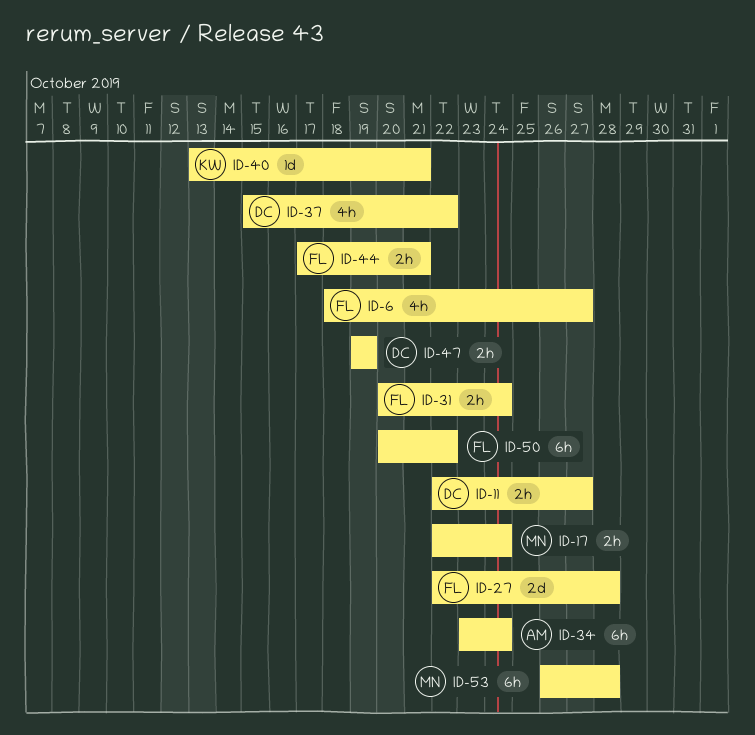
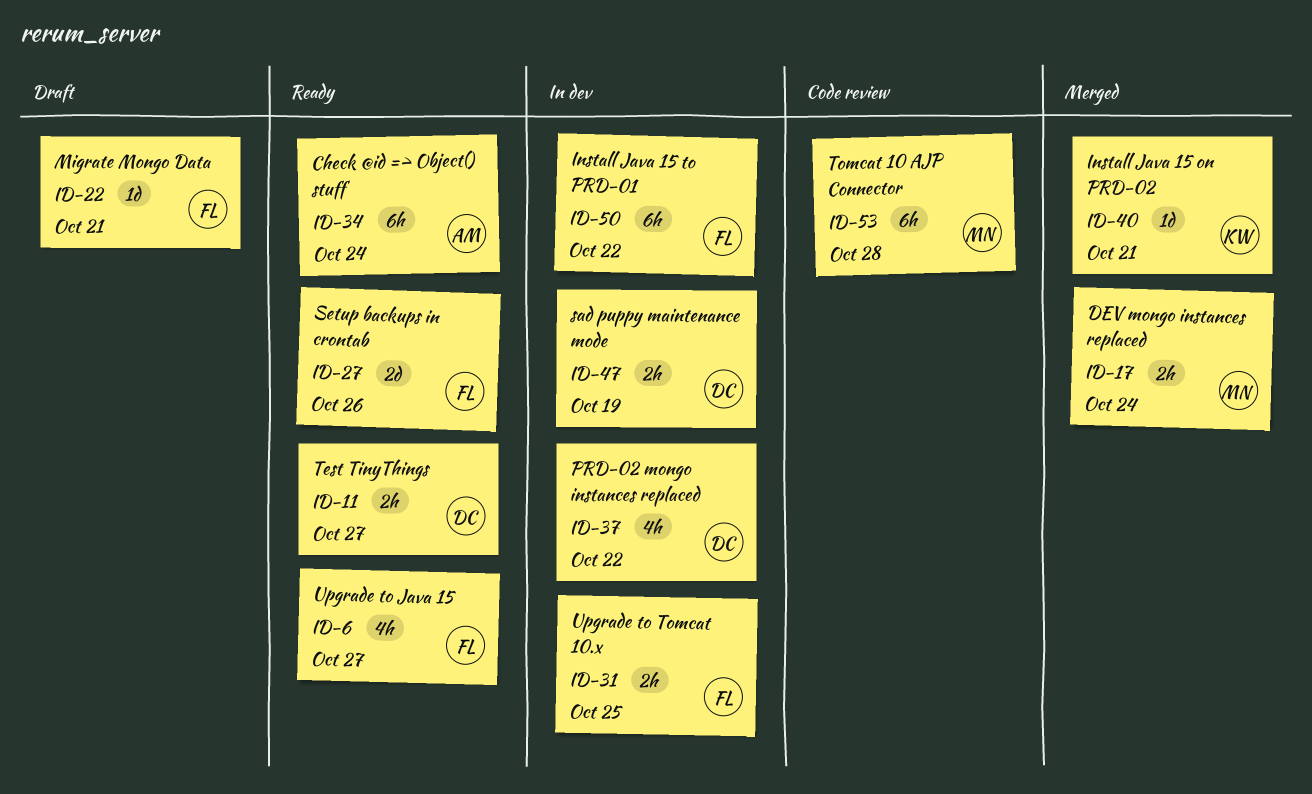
ID-22: none -> present
ID-27, due: Oct 28 -> Oct 26
ID-31, due: Oct 24 -> Oct 25
ID-44: present -> none

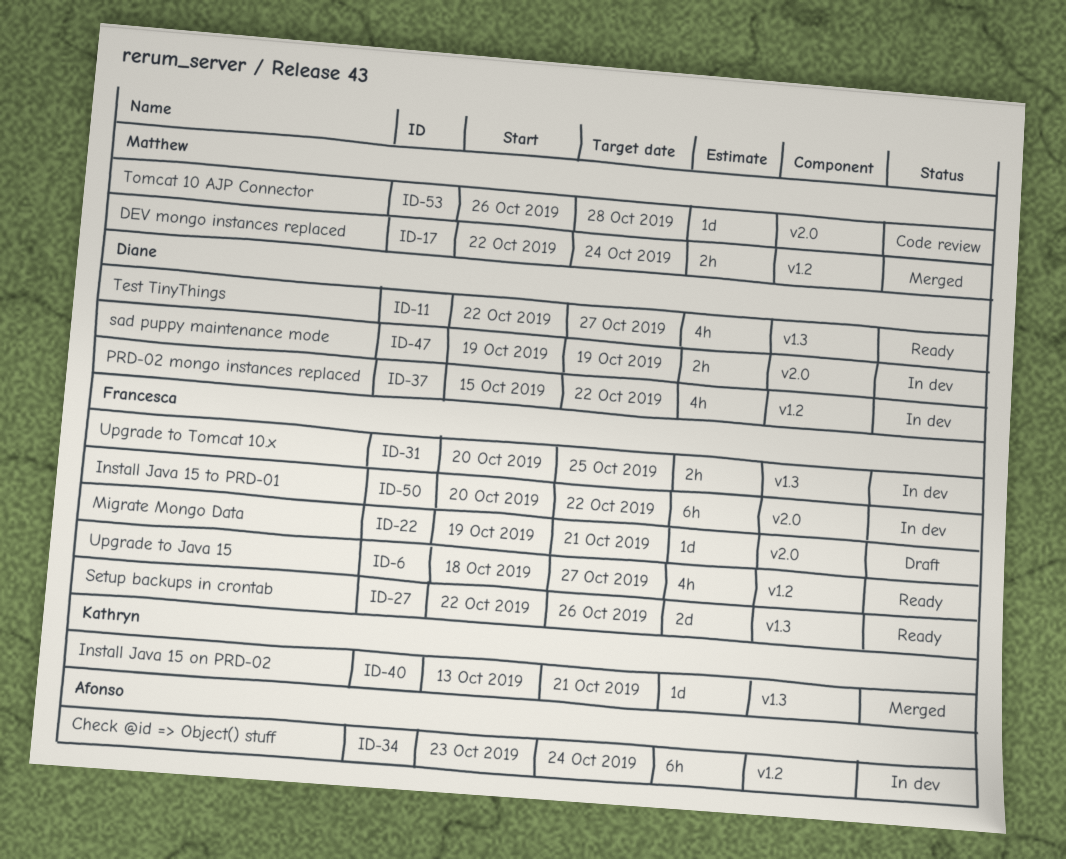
ID-11, estimate: 2h -> 4h
ID-34, status: Ready -> In dev
ID-53, estimate: 6h -> 1d

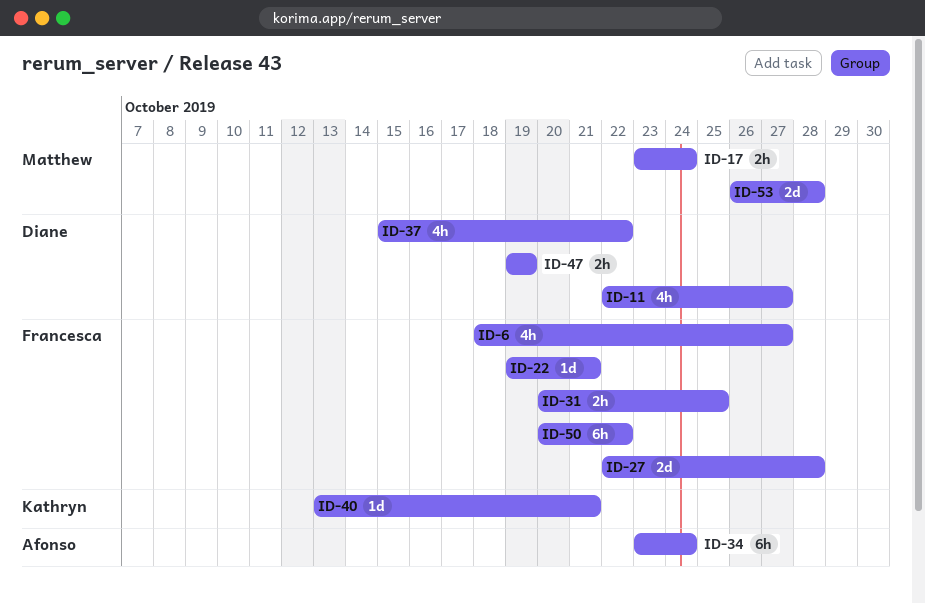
ID-17, start: Oct 22 -> Oct 23
ID-27, due: Oct 26 -> Oct 28
ID-53, estimate: 1d -> 2d

